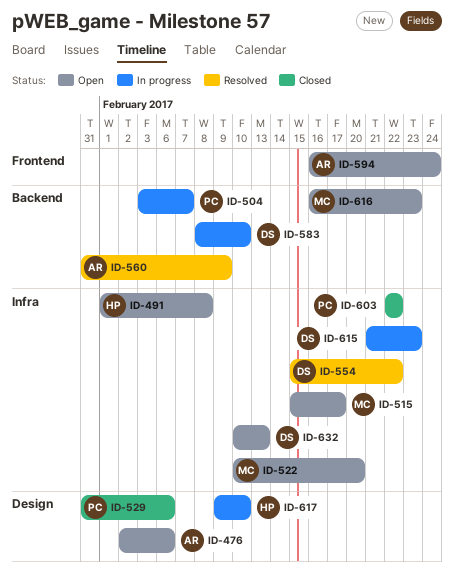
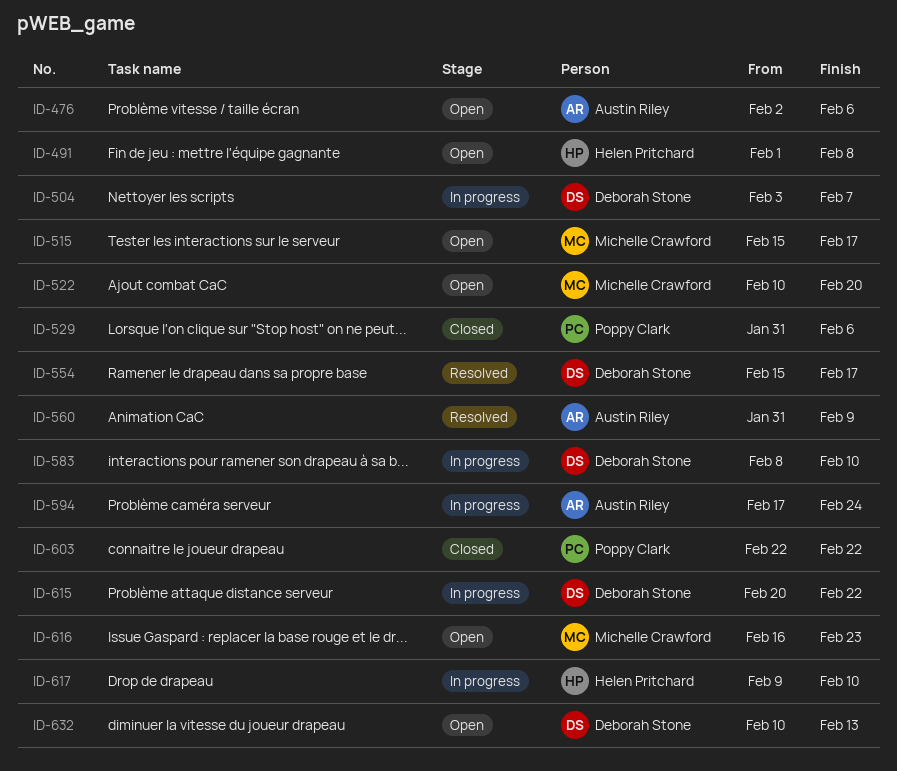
ID-504, owner: Poppy Clark -> Deborah Stone
ID-554, due: Feb 22 -> Feb 17
ID-594, status: Open -> In progress
ID-594, start: Feb 16 -> Feb 17
ID-615, start: Feb 21 -> Feb 20
ID-615, due: Feb 23 -> Feb 22

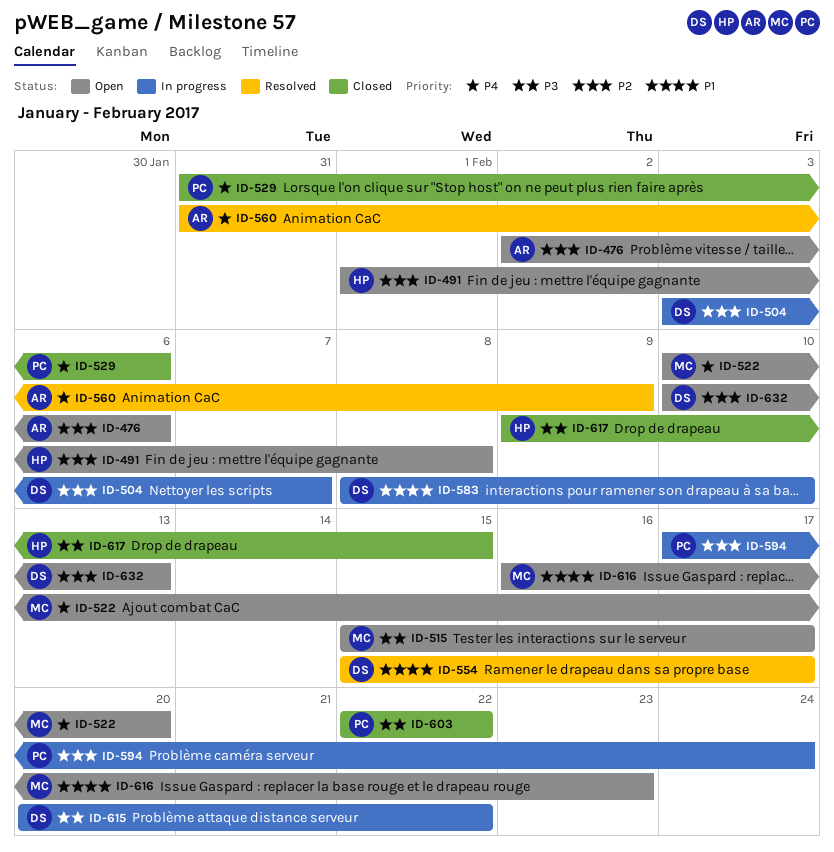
ID-594, owner: Austin Riley -> Poppy Clark
ID-617, status: In progress -> Closed
ID-617, due: Feb 10 -> Feb 15

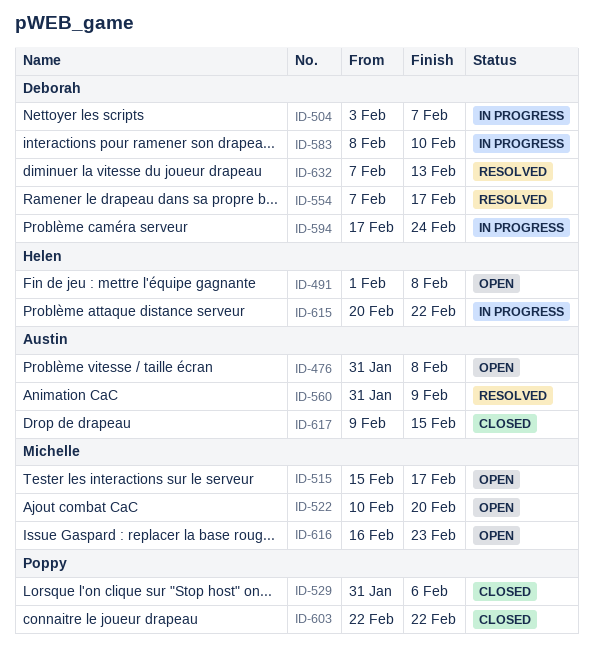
ID-476, start: Feb 2 -> Jan 31
ID-476, due: Feb 6 -> Feb 8
ID-554, start: Feb 15 -> Feb 7
ID-594, owner: Poppy -> Deborah
ID-615, owner: Deborah -> Helen
ID-617, owner: Helen -> Austin
ID-632, status: Open -> Resolved
ID-632, start: Feb 10 -> Feb 7

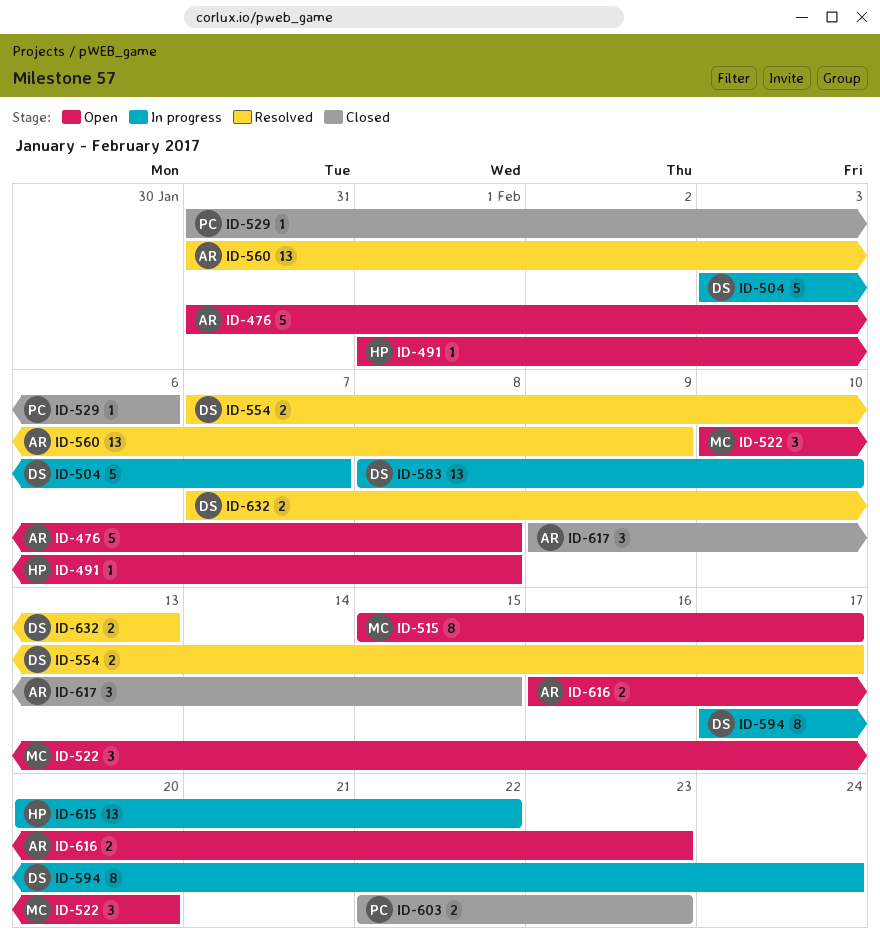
ID-603, due: Feb 22 -> Feb 23
ID-616, owner: Michelle -> Austin

